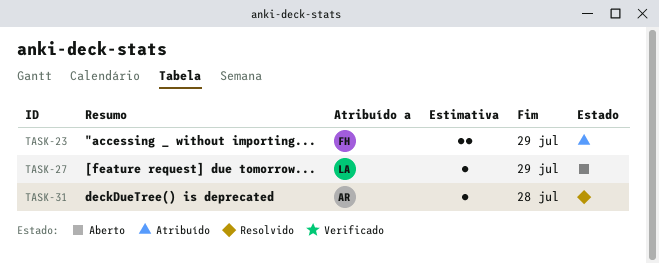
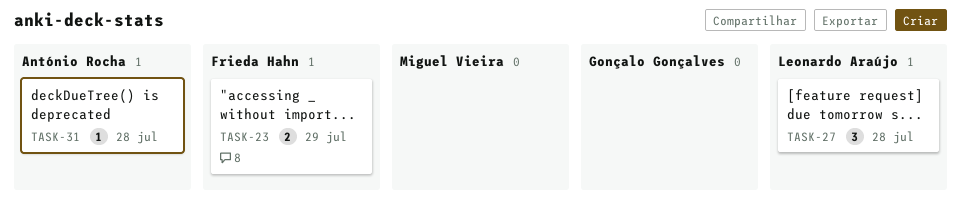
TASK-27, estimate: 1 -> 3
TASK-27, due: Jul 29 -> Jul 28

